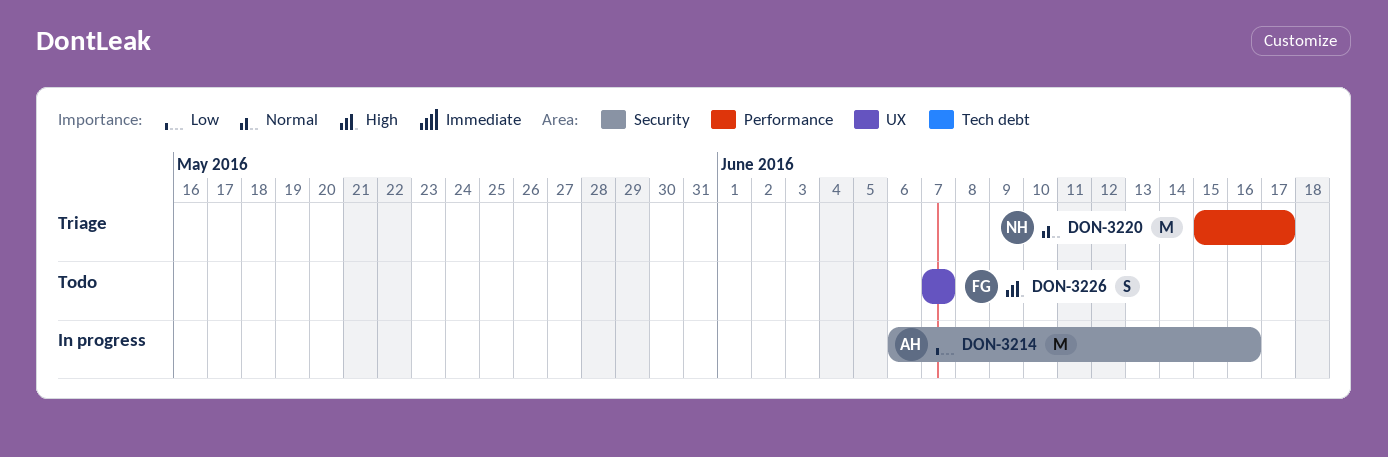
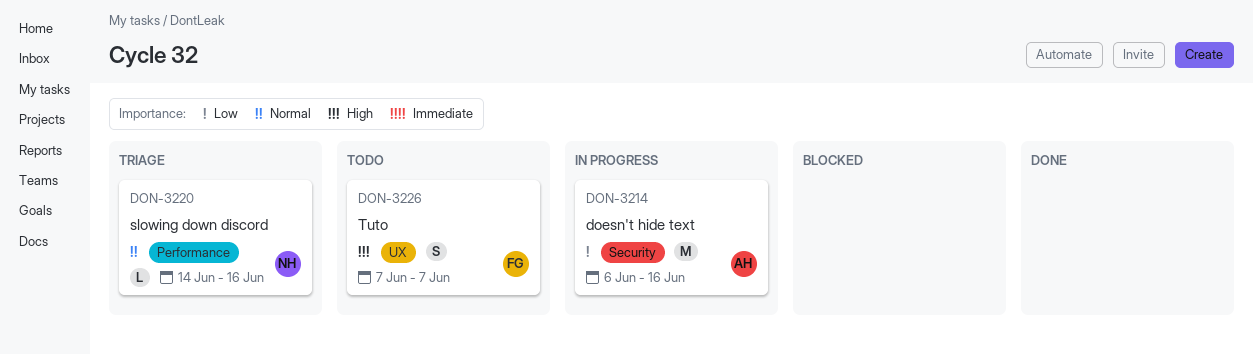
DON-3220, estimate: M -> L
DON-3220, start: Jun 15 -> Jun 14
DON-3220, due: Jun 17 -> Jun 16

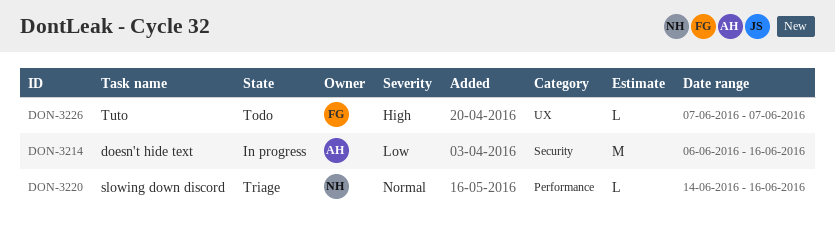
DON-3226, estimate: S -> L

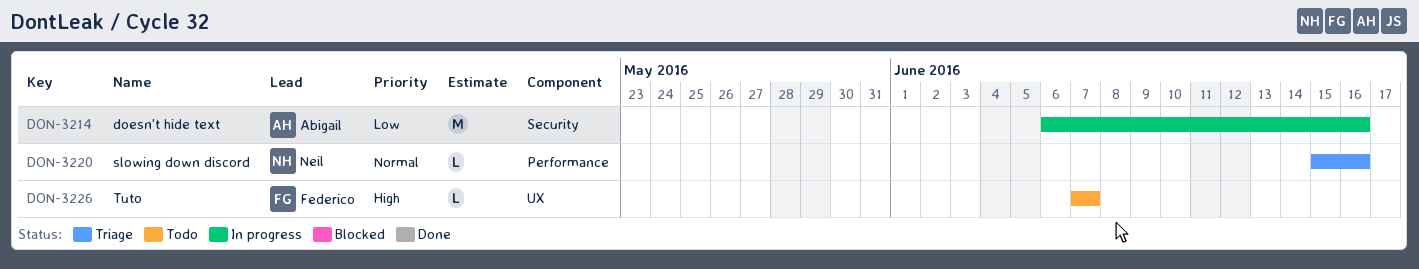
DON-3220, start: Jun 14 -> Jun 15

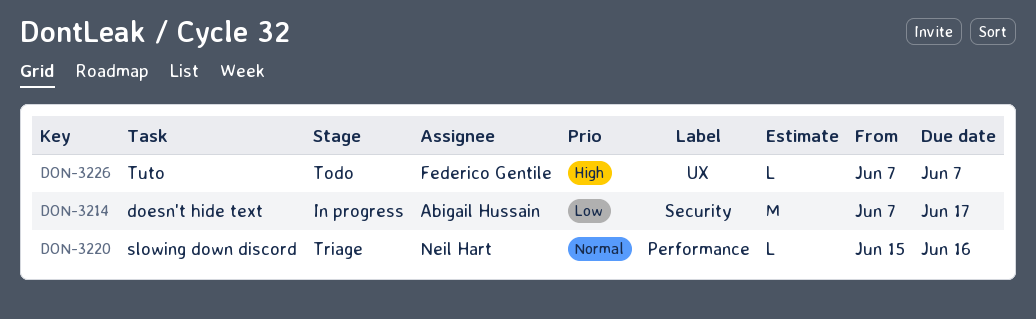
DON-3214, start: Jun 6 -> Jun 7
DON-3214, due: Jun 16 -> Jun 17

